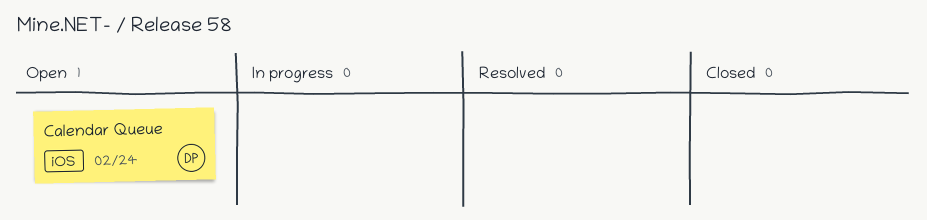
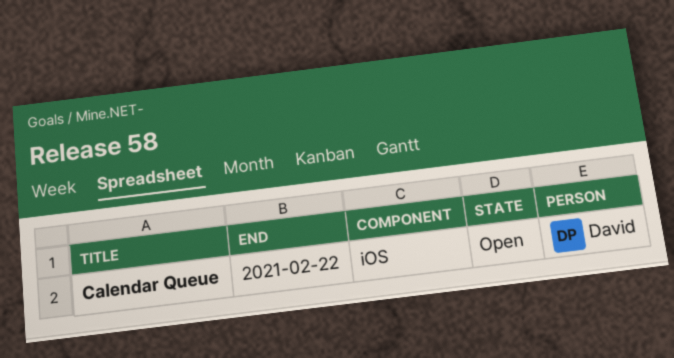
Calendar Queue, due: Feb 24 -> Feb 22

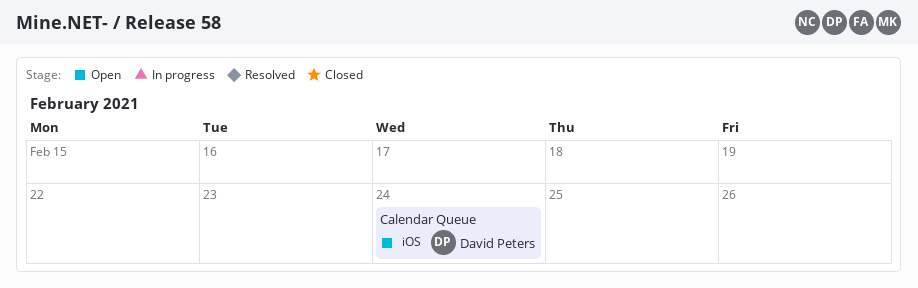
Calendar Queue, due: Feb 22 -> Feb 24

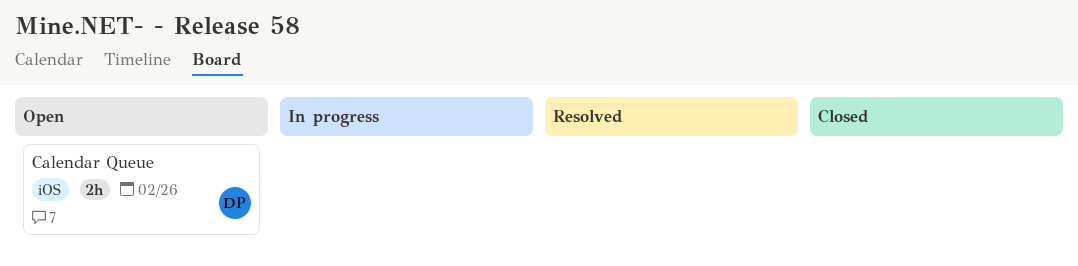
Calendar Queue, due: Feb 24 -> Feb 26

